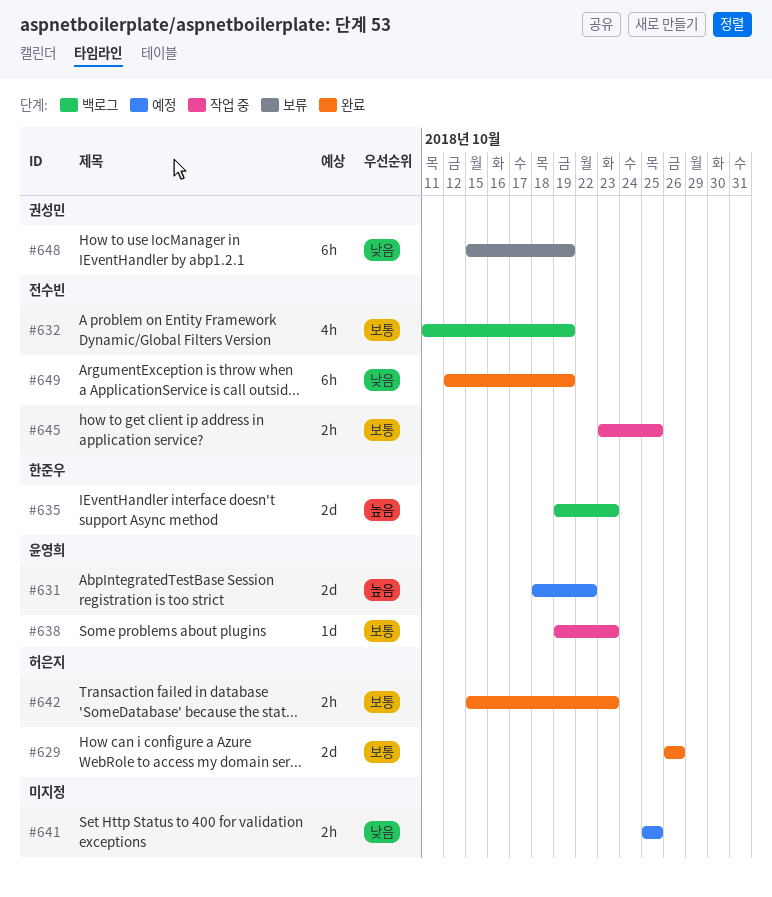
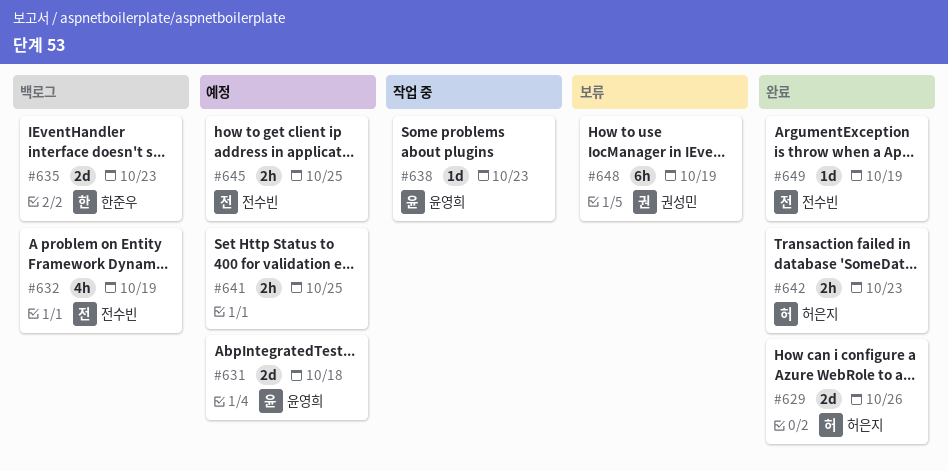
#631, due: Oct 22 -> Oct 18
#645, status: 작업 중 -> 예정
#649, estimate: 6h -> 1d

